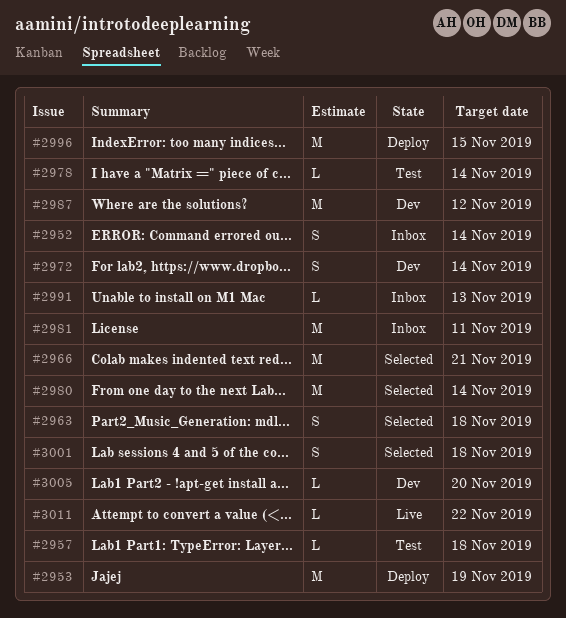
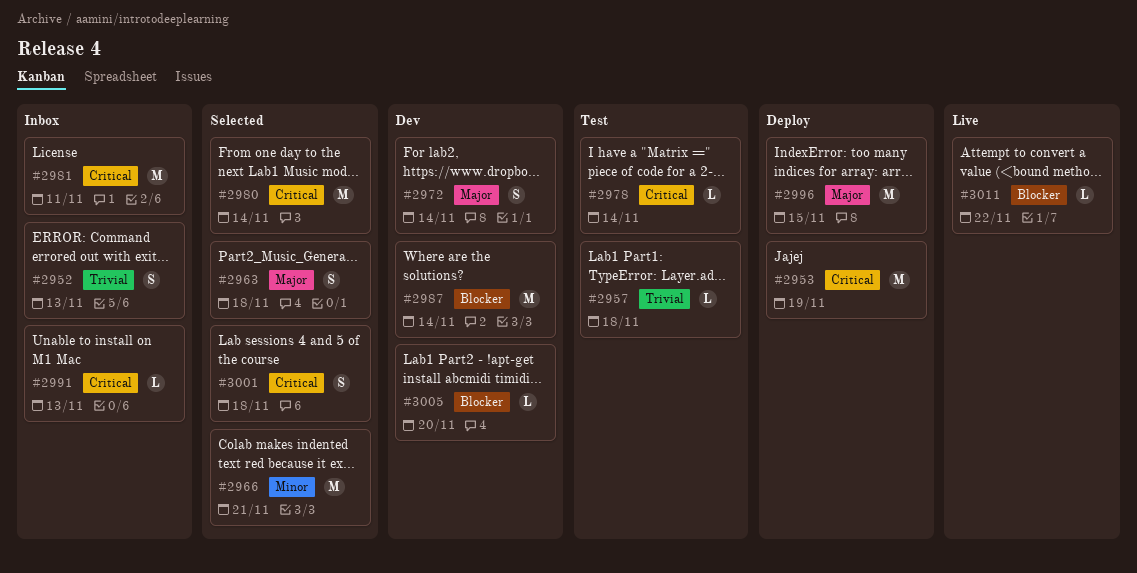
#2952, due: Nov 14 -> Nov 13
#2987, due: Nov 12 -> Nov 14

